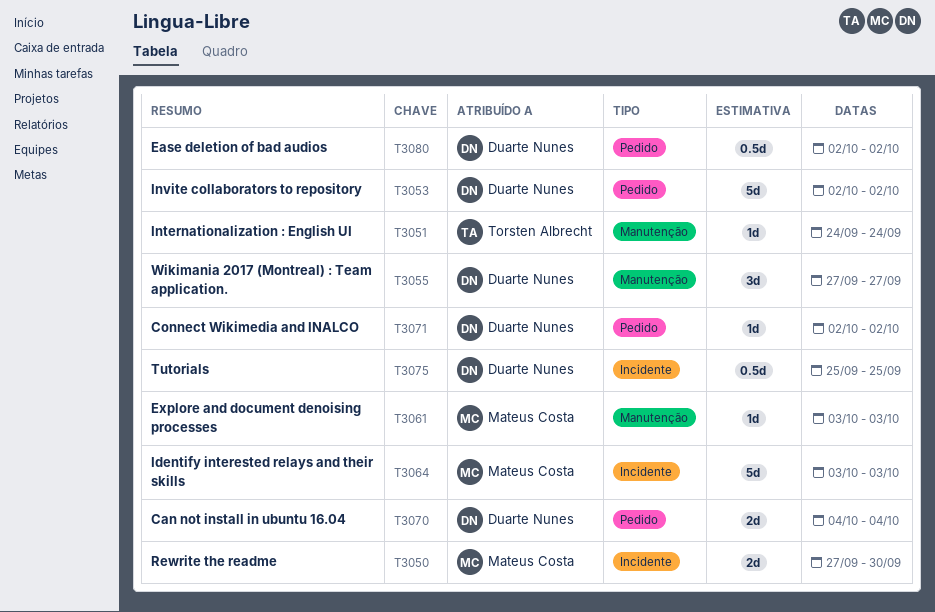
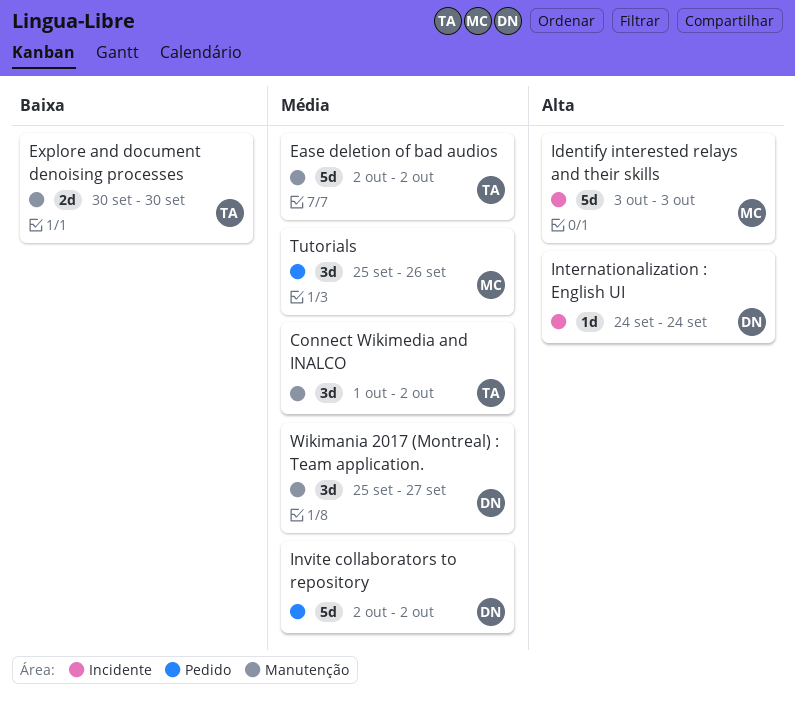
Can not install in ubuntu 16.04: present -> none
Connect Wikimedia and INALCO, owner: Duarte Nunes -> Torsten Albrecht
Connect Wikimedia and INALCO, label: Pedido -> Manutenção
Connect Wikimedia and INALCO, estimate: 1d -> 3d
Connect Wikimedia and INALCO, start: Oct 2 -> Oct 1
Ease deletion of bad audios, owner: Duarte Nunes -> Torsten Albrecht
Ease deletion of bad audios, label: Pedido -> Manutenção
Ease deletion of bad audios, estimate: 0.5d -> 5d
Explore and document denoising processes, owner: Mateus Costa -> Torsten Albrecht
Explore and document denoising processes, estimate: 1d -> 2d
Explore and document denoising processes, start: Oct 3 -> Sep 30
Explore and document denoising processes, due: Oct 3 -> Sep 30
Internationalization : English UI, owner: Torsten Albrecht -> Duarte Nunes
Internationalization : English UI, label: Manutenção -> Incidente
Rewrite the readme: present -> none
Tutorials, owner: Duarte Nunes -> Mateus Costa
Tutorials, label: Incidente -> Pedido
Tutorials, estimate: 0.5d -> 3d
Tutorials, due: Sep 25 -> Sep 26
Wikimania 2017 (Montreal) : Team application., start: Sep 27 -> Sep 25

